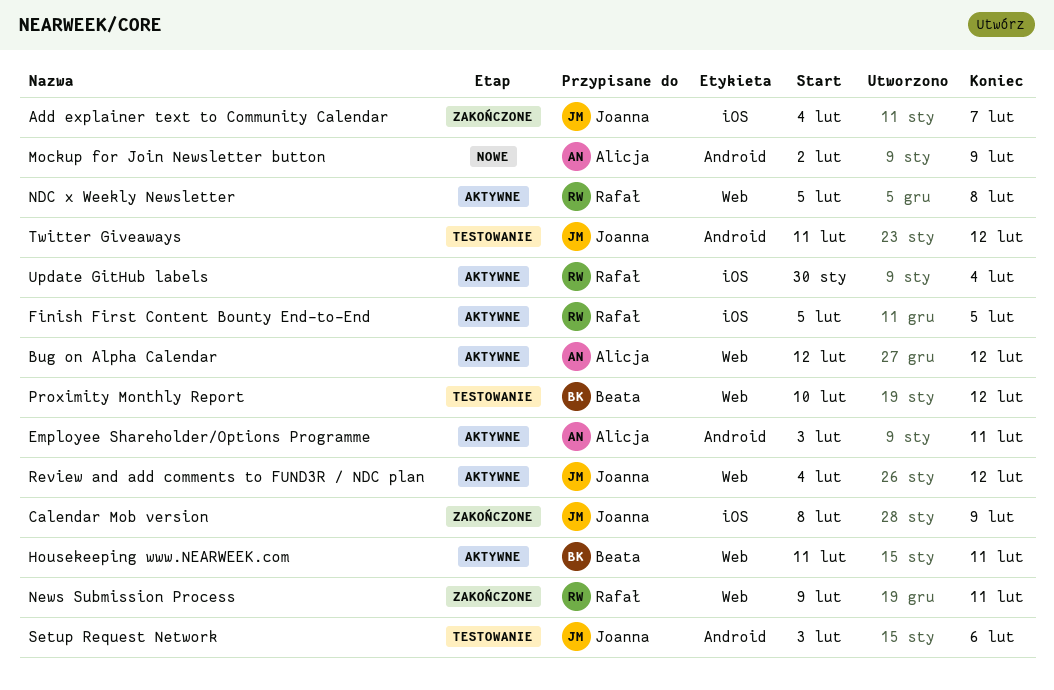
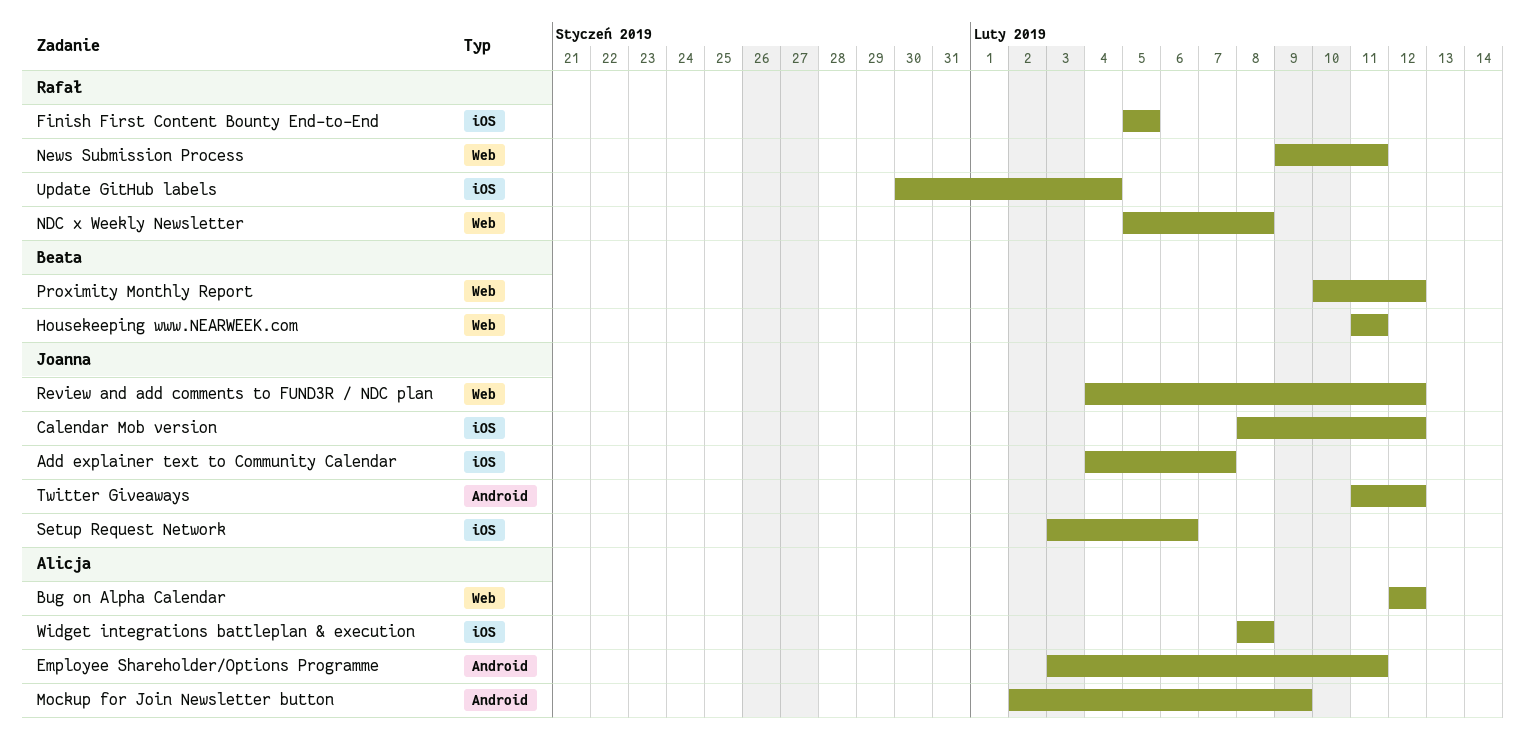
Calendar Mob version, due: Feb 9 -> Feb 12
Setup Request Network, label: Android -> iOS
Widget integrations battleplan & execution: none -> present

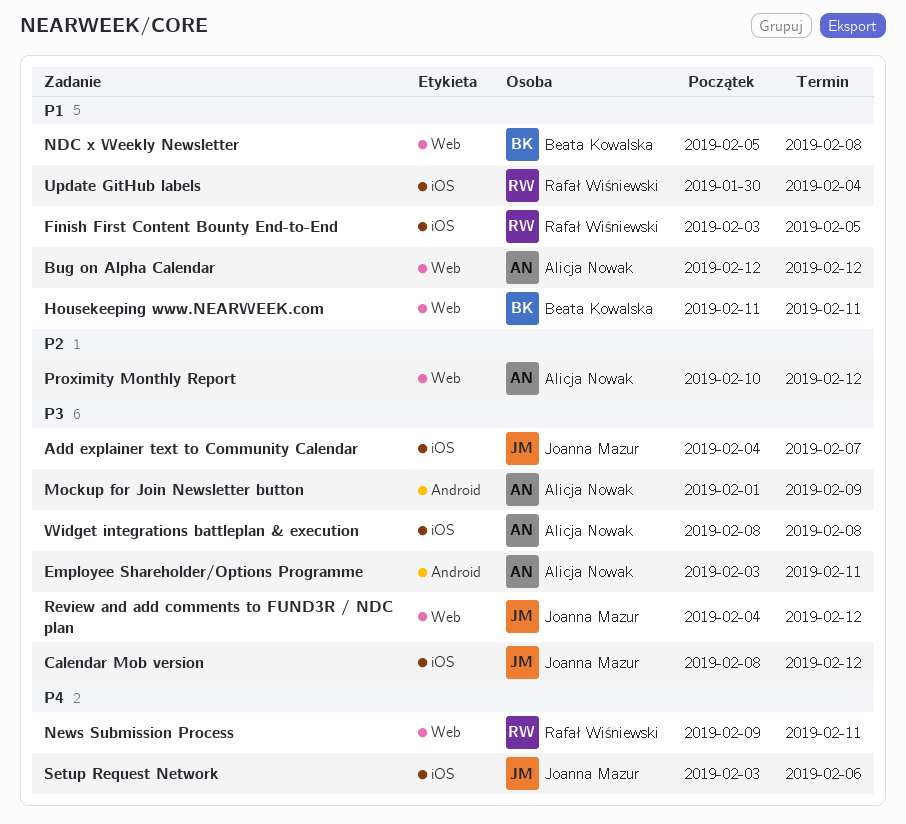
Finish First Content Bounty End-to-End, start: Feb 5 -> Feb 3
Mockup for Join Newsletter button, start: Feb 2 -> Feb 1
NDC x Weekly Newsletter, owner: Rafał Wiśniewski -> Beata Kowalska
Proximity Monthly Report, owner: Beata Kowalska -> Alicja Nowak
Twitter Giveaways: present -> none

